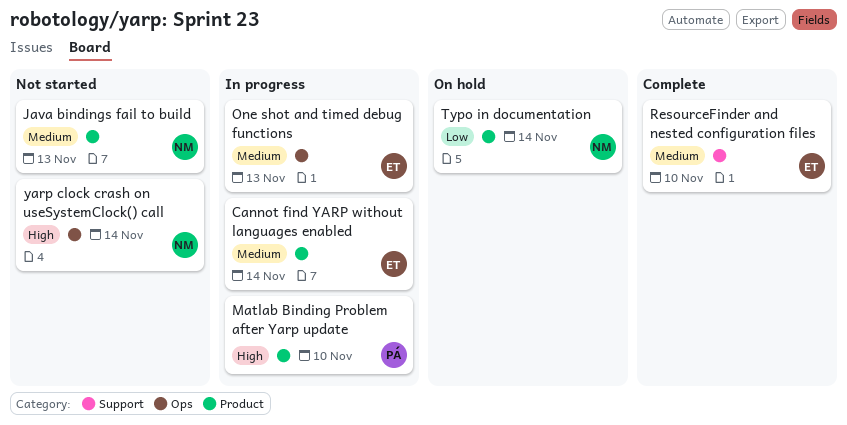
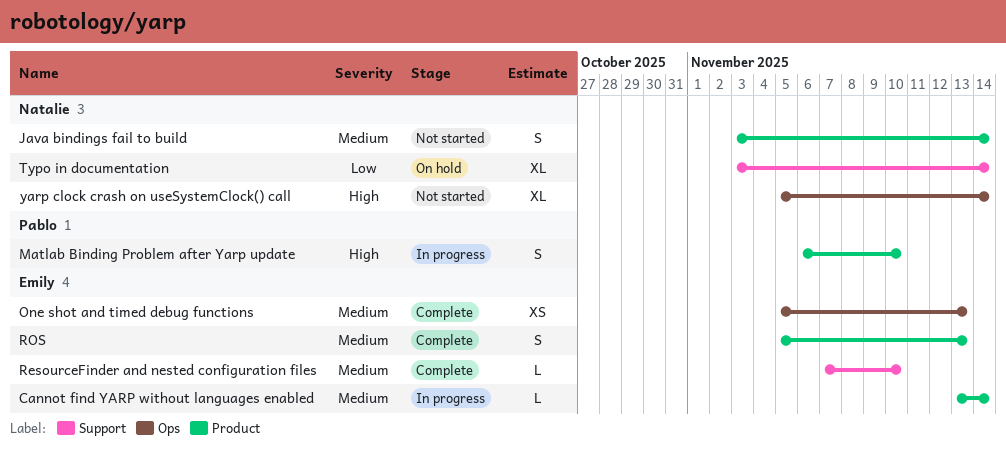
Java bindings fail to build, due: Nov 13 -> Nov 14
One shot and timed debug functions, status: In progress -> Complete
ROS: none -> present
Typo in documentation, label: Product -> Support

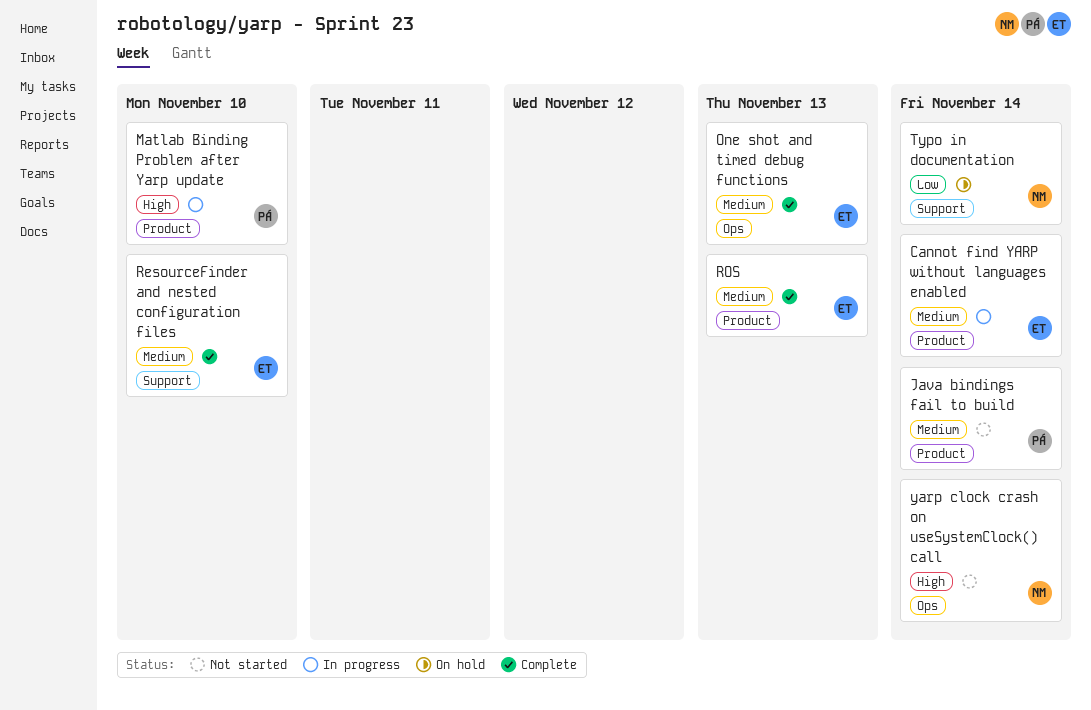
Java bindings fail to build, owner: Natalie -> Pablo

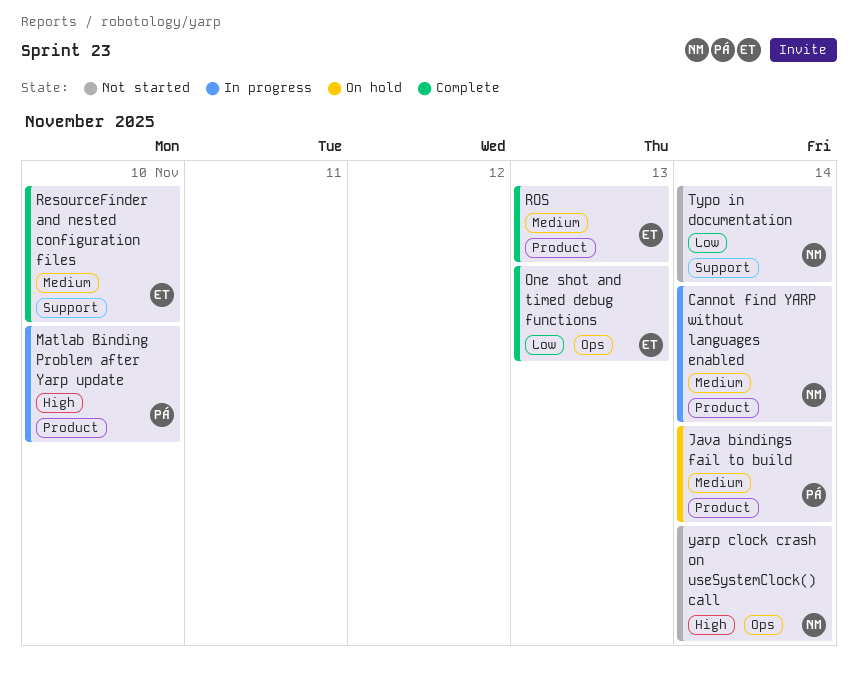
Cannot find YARP without languages enabled, owner: ET -> NM
Java bindings fail to build, status: Not started -> On hold
One shot and timed debug functions, priority: Medium -> Low
Typo in documentation, status: On hold -> Not started

